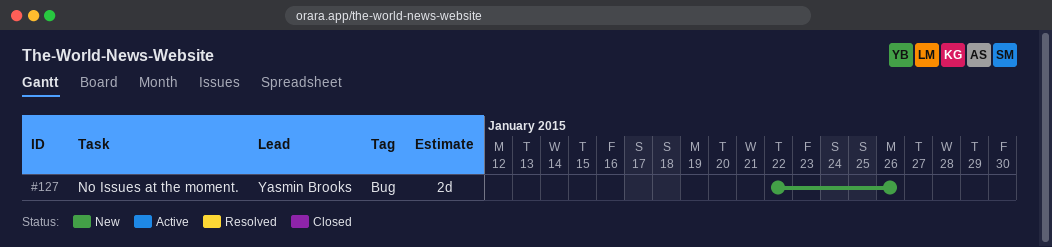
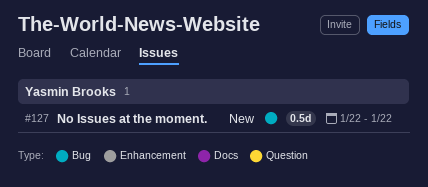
#127, estimate: 2d -> 0.5d
#127, due: Jan 26 -> Jan 22

